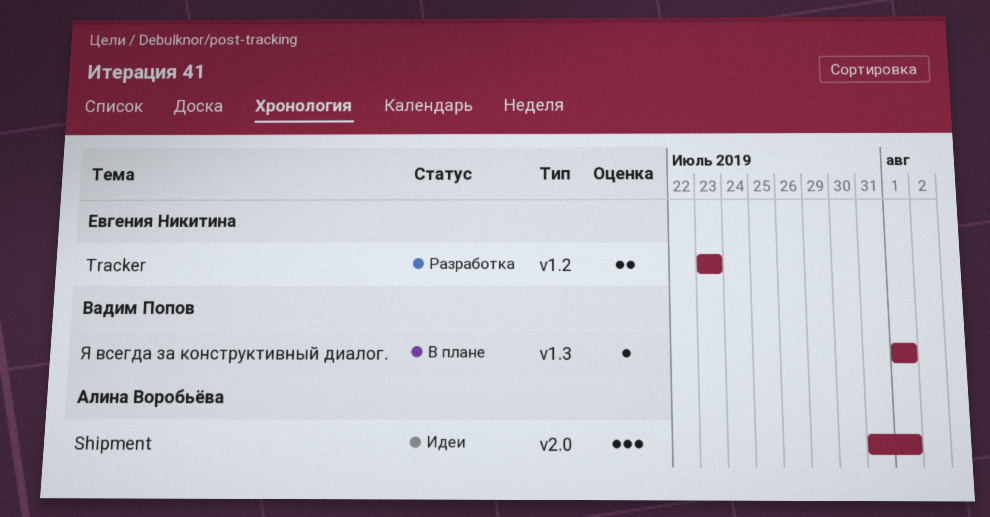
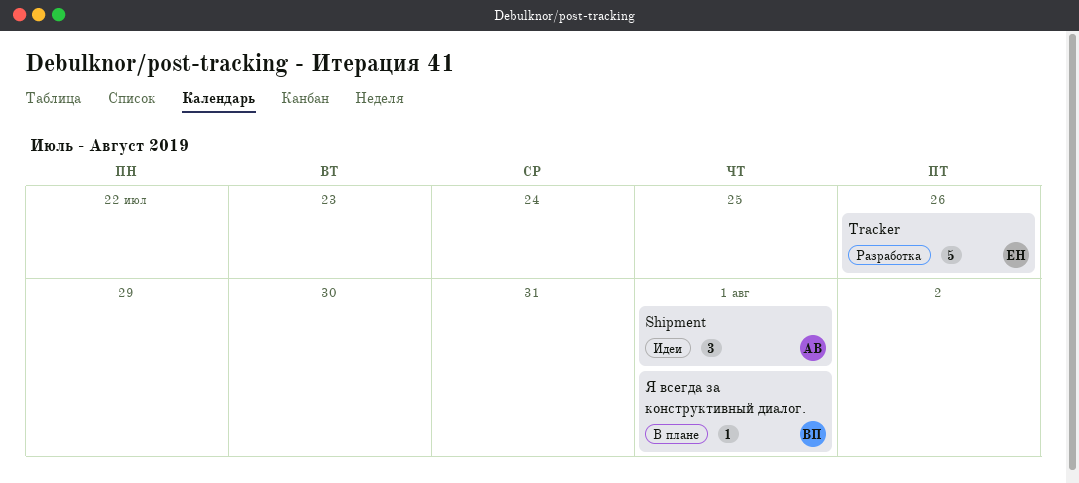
Tracker, estimate: 2 -> 5
Tracker, due: Jul 23 -> Jul 26

